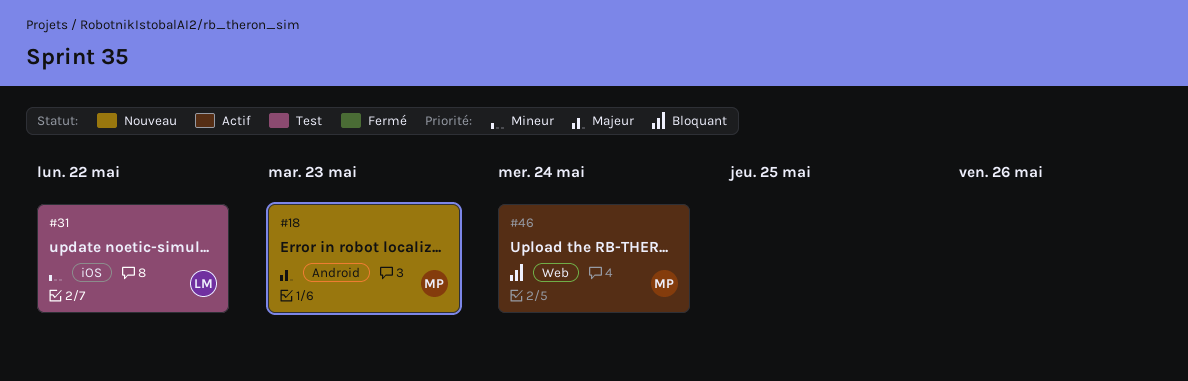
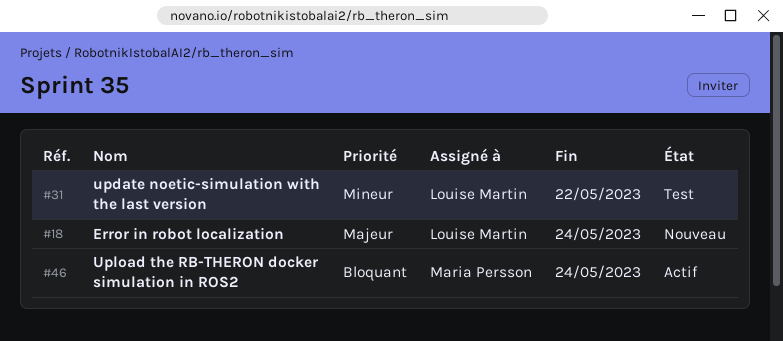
#18, owner: Maria Persson -> Louise Martin
#18, due: May 23 -> May 24

